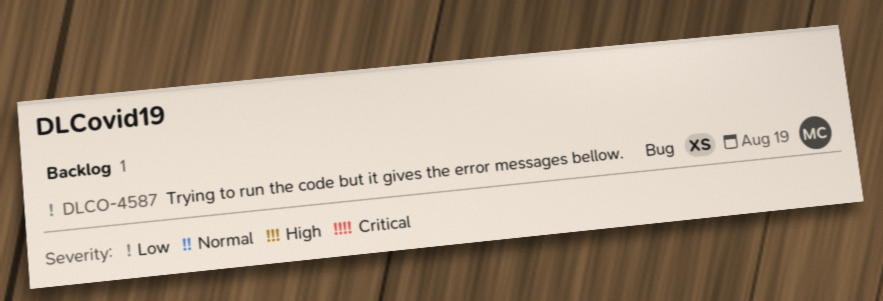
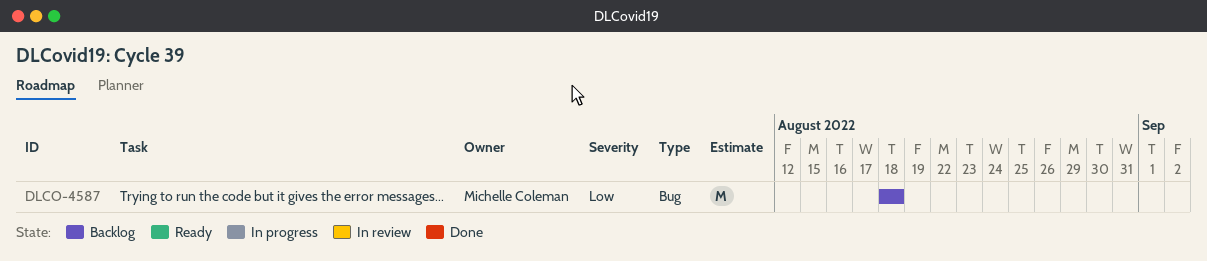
DLCO-4587, estimate: XS -> M
DLCO-4587, due: Aug 19 -> Aug 18

